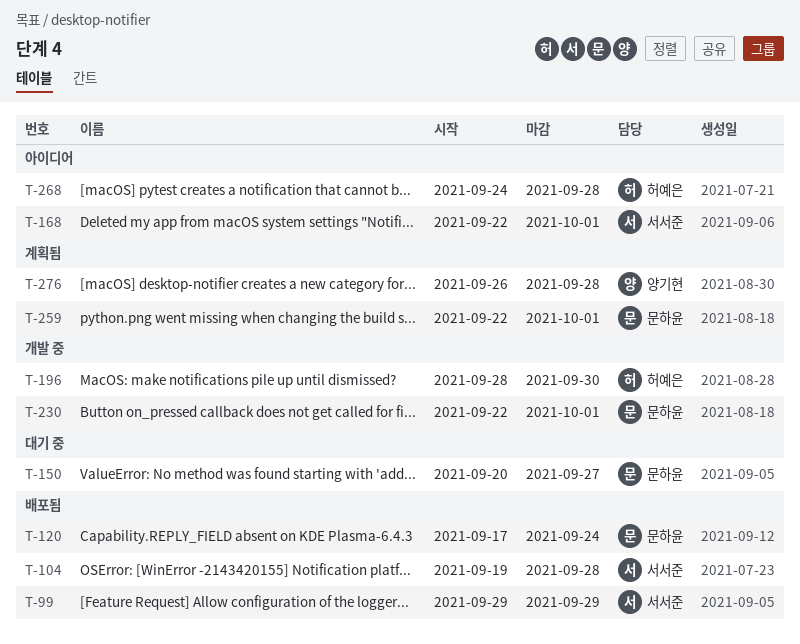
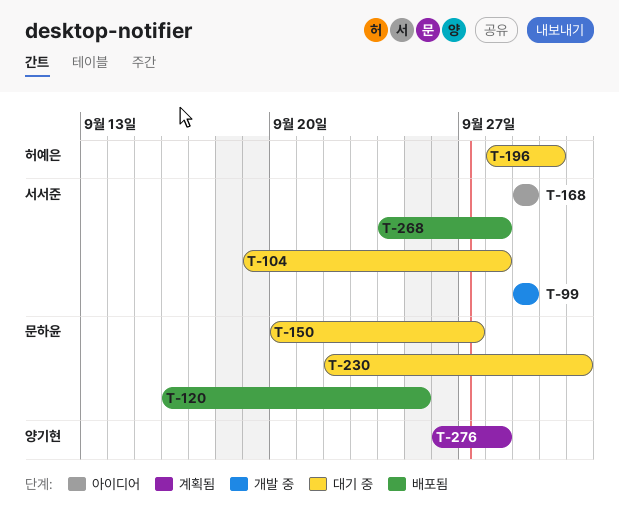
T-99, status: 배포됨 -> 개발 중
T-104, status: 배포됨 -> 대기 중
T-120, start: Sep 17 -> Sep 16
T-120, due: Sep 24 -> Sep 25
T-168, start: Sep 22 -> Sep 29
T-168, due: Oct 1 -> Sep 29
T-196, status: 개발 중 -> 대기 중
T-230, status: 개발 중 -> 대기 중
T-259: present -> none
T-268, status: 아이디어 -> 배포됨
T-268, owner: 허예은 -> 서서준

